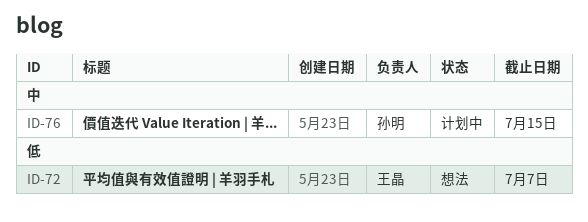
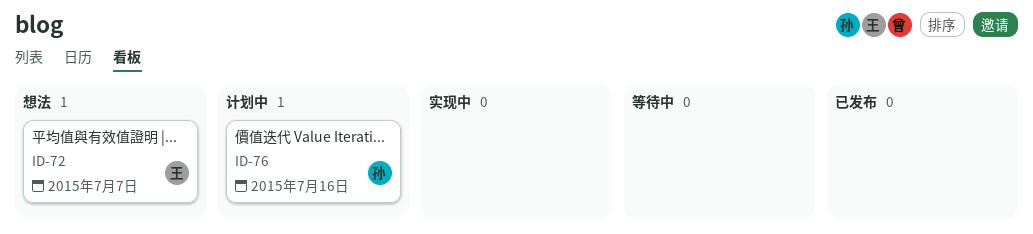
ID-76, due: Jul 15 -> Jul 16

